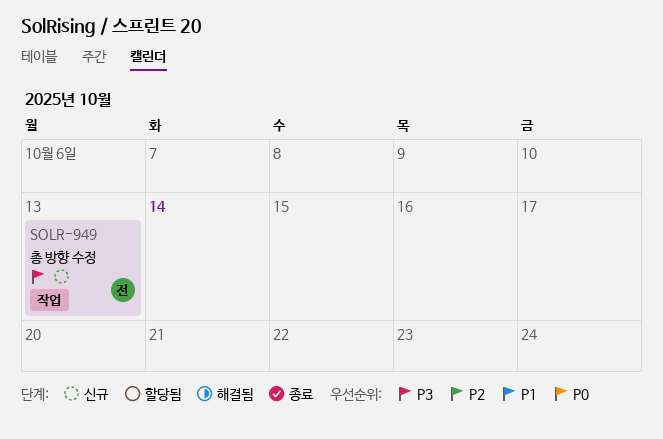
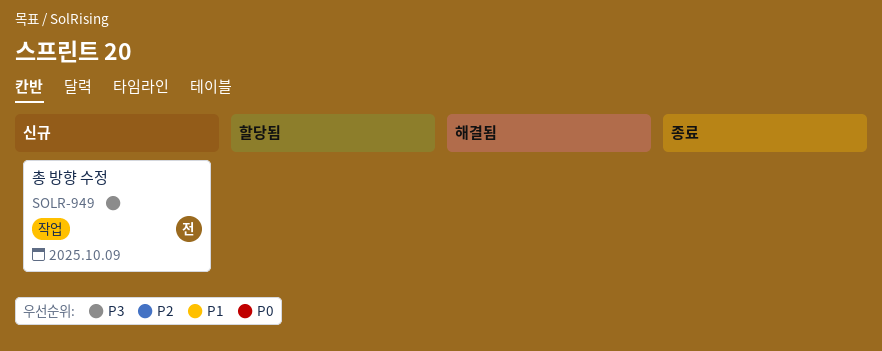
SOLR-949, due: Oct 13 -> Oct 9

